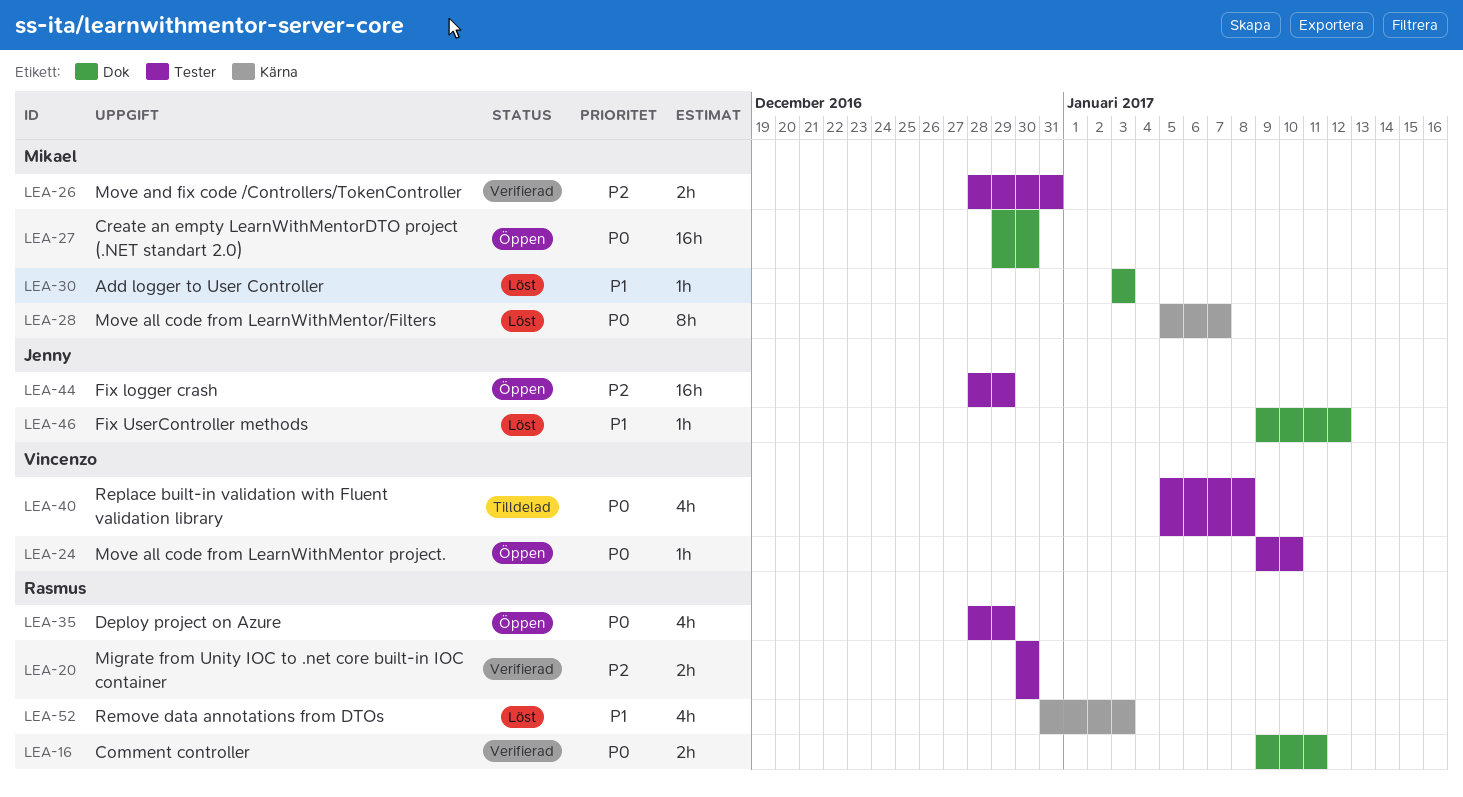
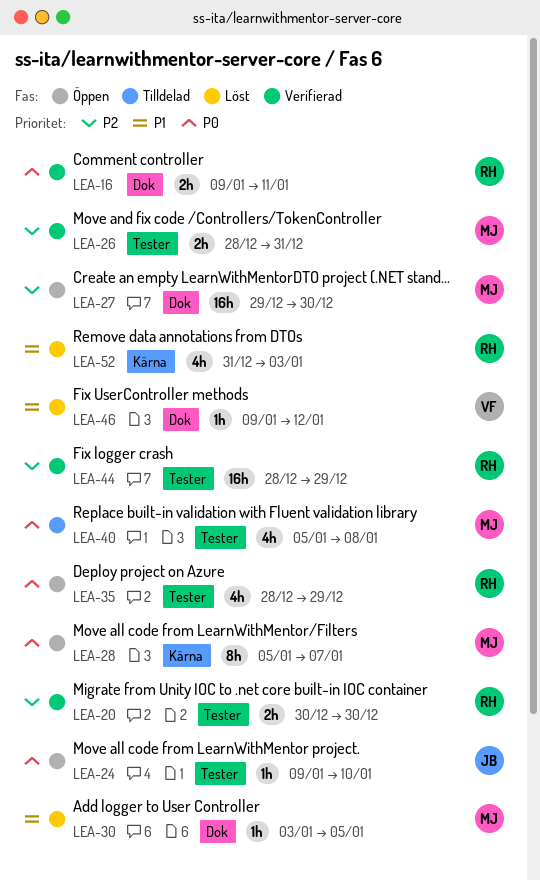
LEA-24, owner: Vincenzo -> Jenny
LEA-27, priority: P0 -> P2
LEA-28, status: Löst -> Öppen
LEA-30, due: Jan 3 -> Jan 5
LEA-40, owner: Vincenzo -> Mikael
LEA-44, status: Öppen -> Verifierad
LEA-44, owner: Jenny -> Rasmus
LEA-46, owner: Jenny -> Vincenzo

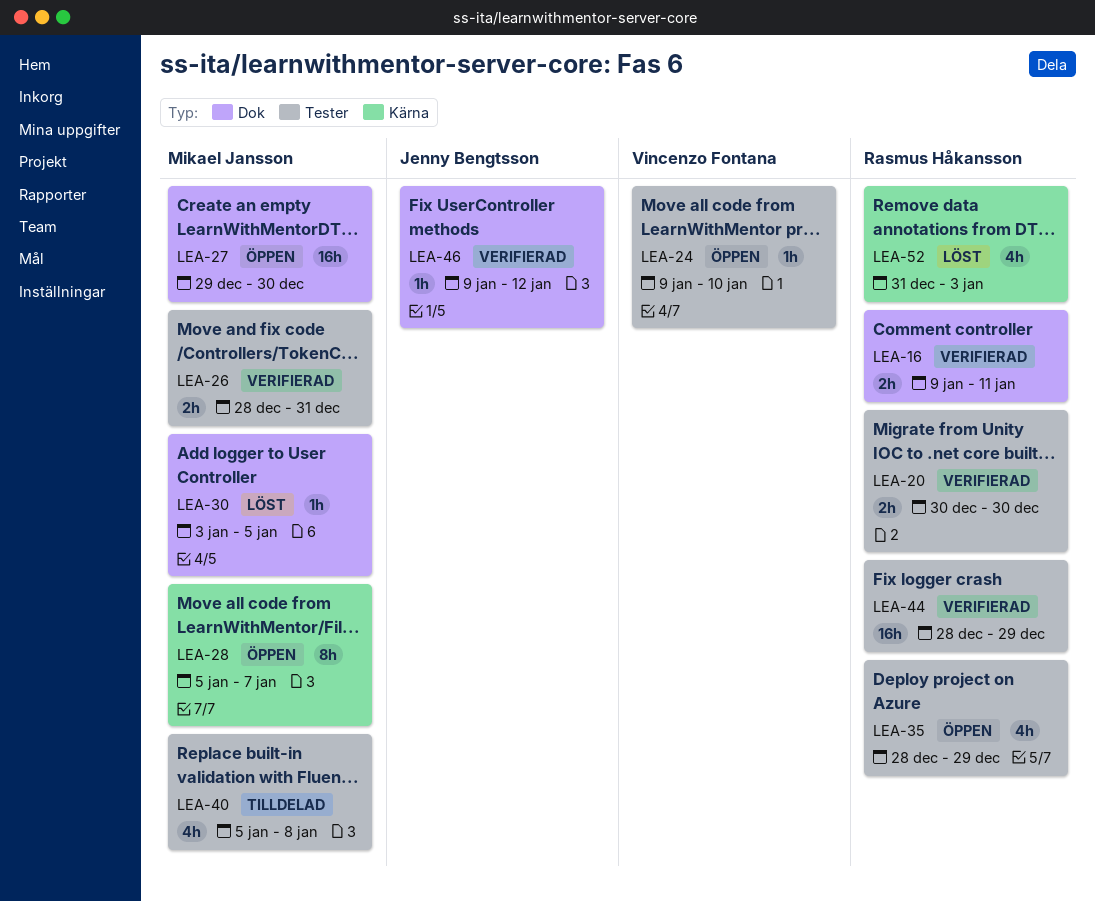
LEA-24, owner: Jenny Bengtsson -> Vincenzo Fontana
LEA-46, status: Löst -> Verifierad
LEA-46, owner: Vincenzo Fontana -> Jenny Bengtsson

